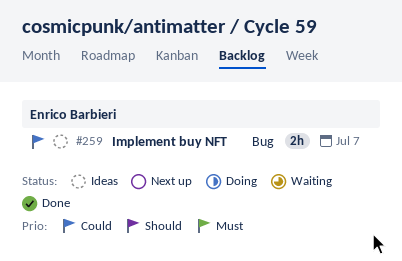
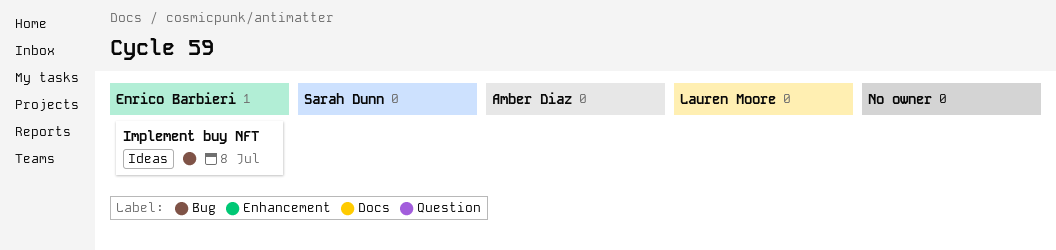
Implement buy NFT, due: Jul 7 -> Jul 8

